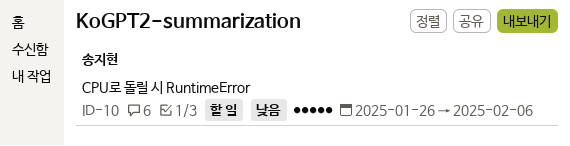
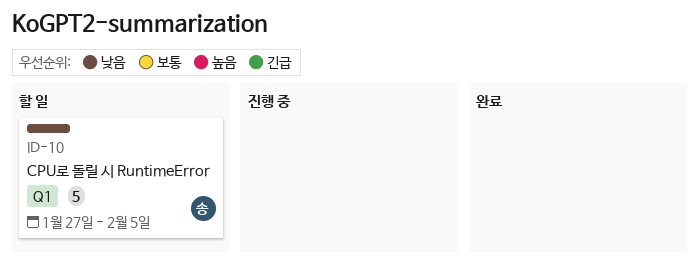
ID-10, start: Jan 26 -> Jan 27
ID-10, due: Feb 6 -> Feb 5

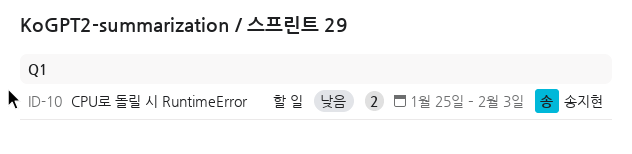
ID-10, estimate: 5 -> 2
ID-10, start: Jan 27 -> Jan 25
ID-10, due: Feb 5 -> Feb 3

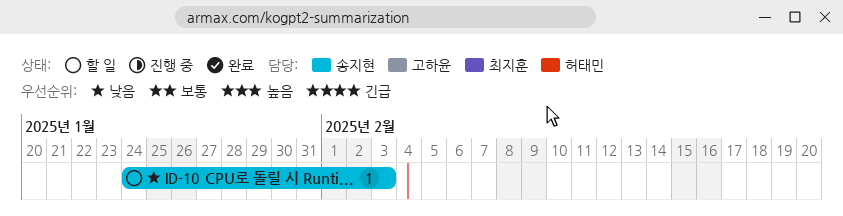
ID-10, estimate: 2 -> 1
ID-10, start: Jan 25 -> Jan 24

